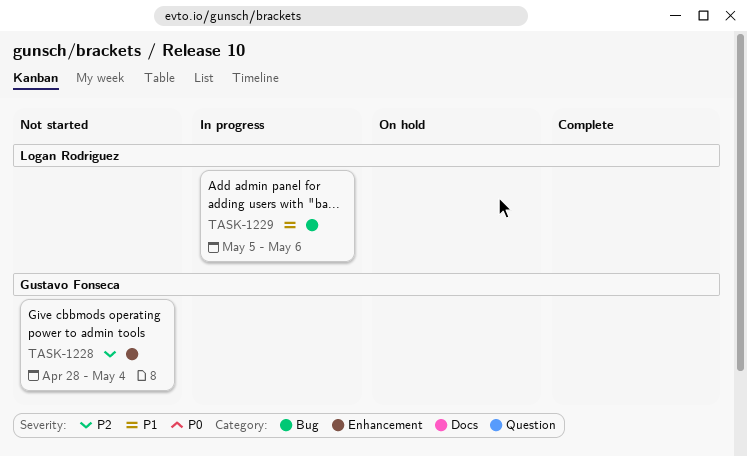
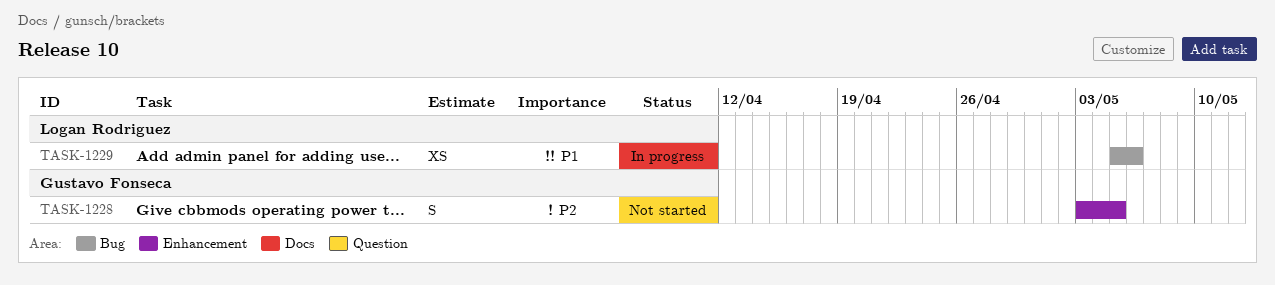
TASK-1228, start: Apr 28 -> May 3
TASK-1228, due: May 4 -> May 5

